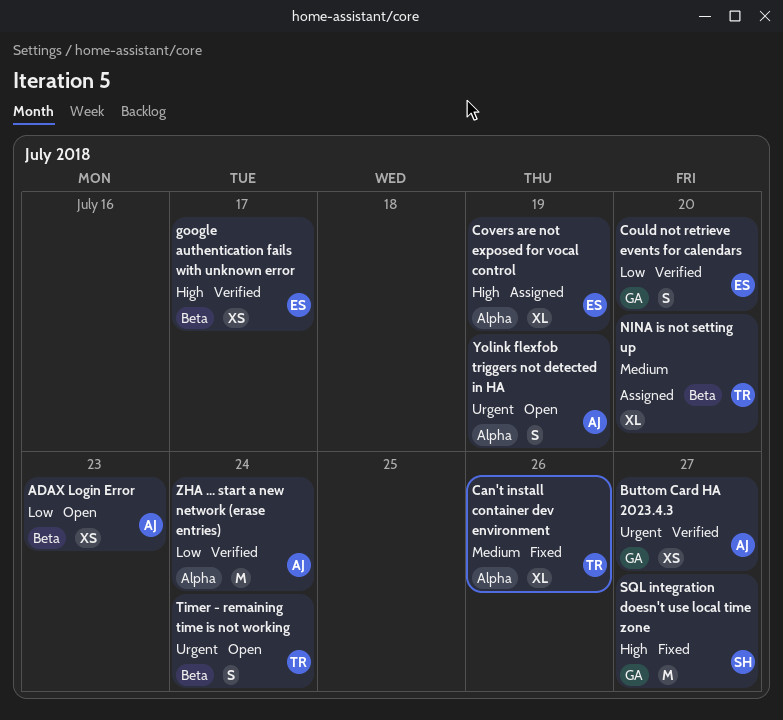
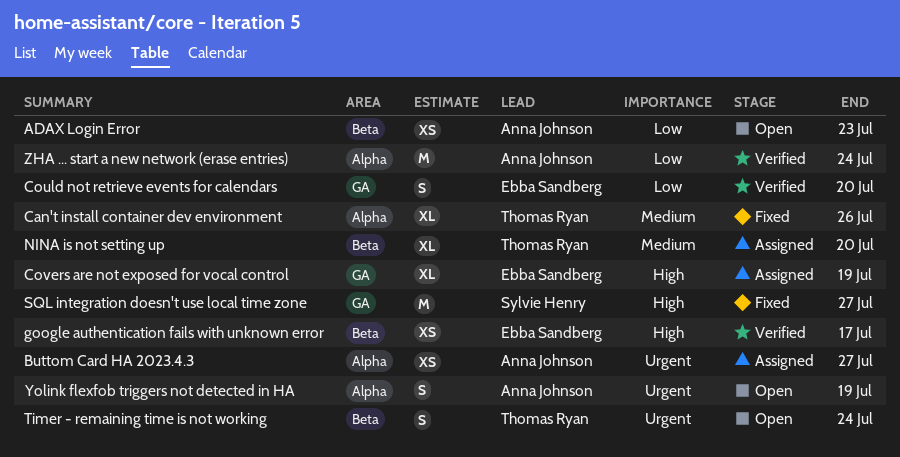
Buttom Card HA 2023.4.3, status: Verified -> Assigned
Buttom Card HA 2023.4.3, label: GA -> Alpha
Covers are not exposed for vocal control, label: Alpha -> GA

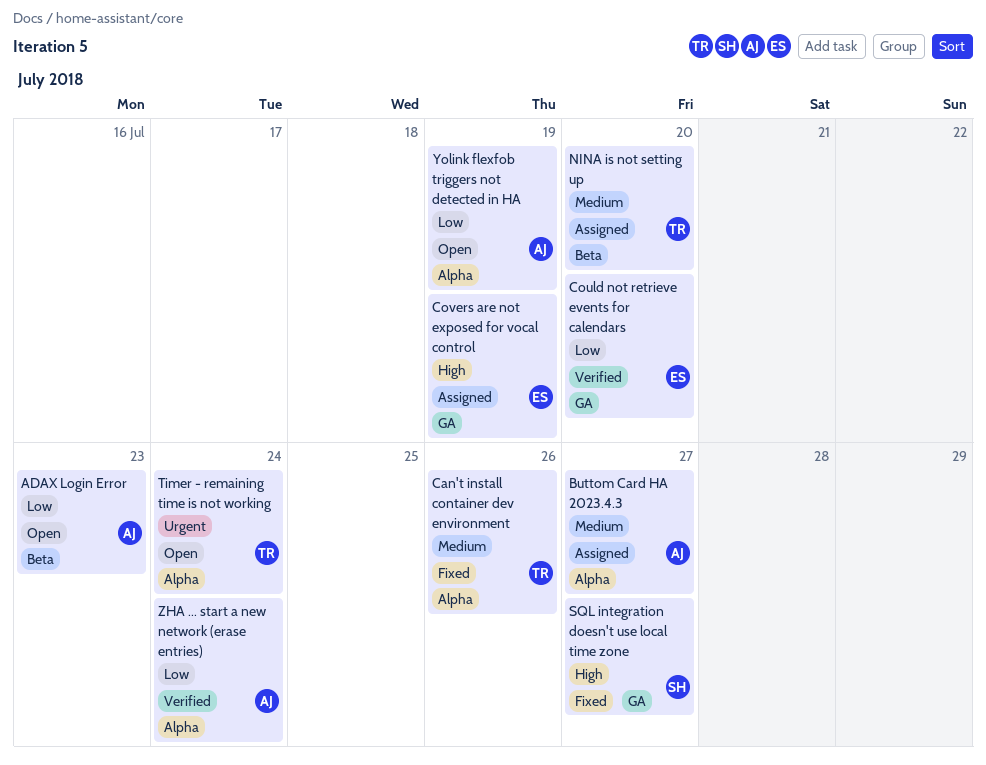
Buttom Card HA 2023.4.3, priority: Urgent -> Medium
google authentication fails with unknown error: present -> none
Timer - remaining time is not working, label: Beta -> Alpha
Yolink flexfob triggers not detected in HA, priority: Urgent -> Low

